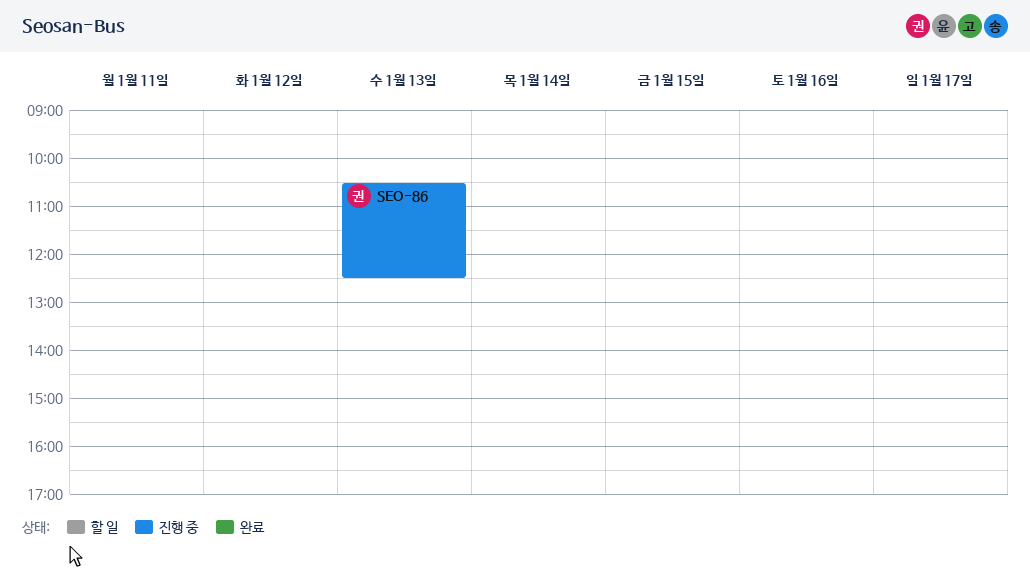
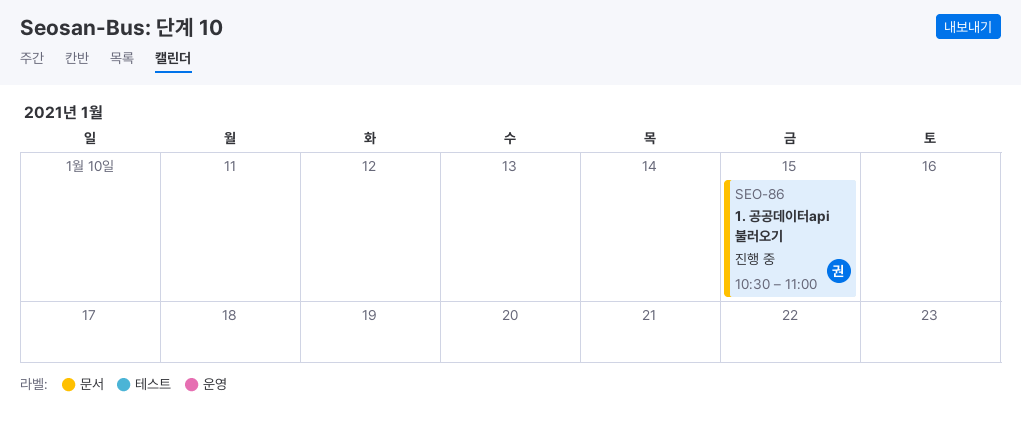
SEO-86, day: Jan 13 -> Jan 15
SEO-86, ends: 12:30 -> 11:00

